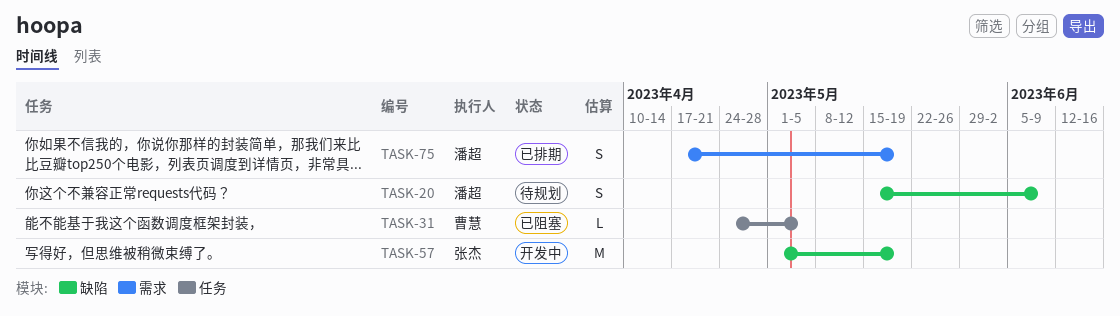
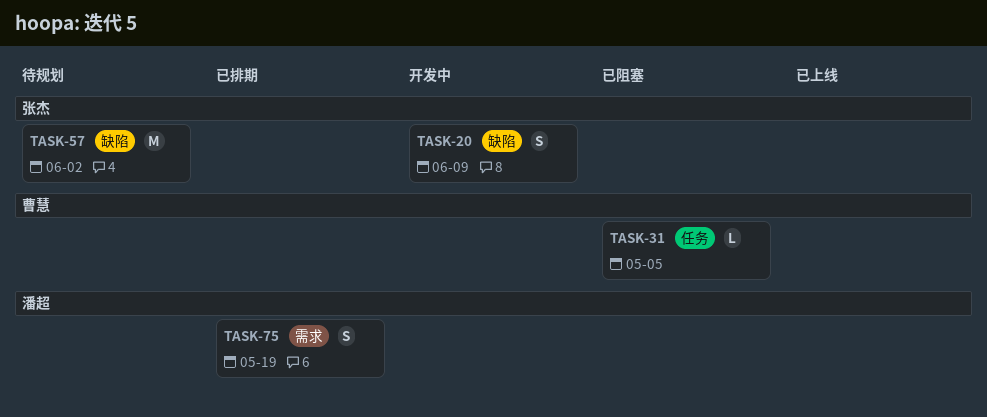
TASK-20, status: 待规划 -> 开发中
TASK-20, owner: 潘超 -> 张杰
TASK-57, status: 开发中 -> 待规划
TASK-57, due: May 19 -> Jun 2

